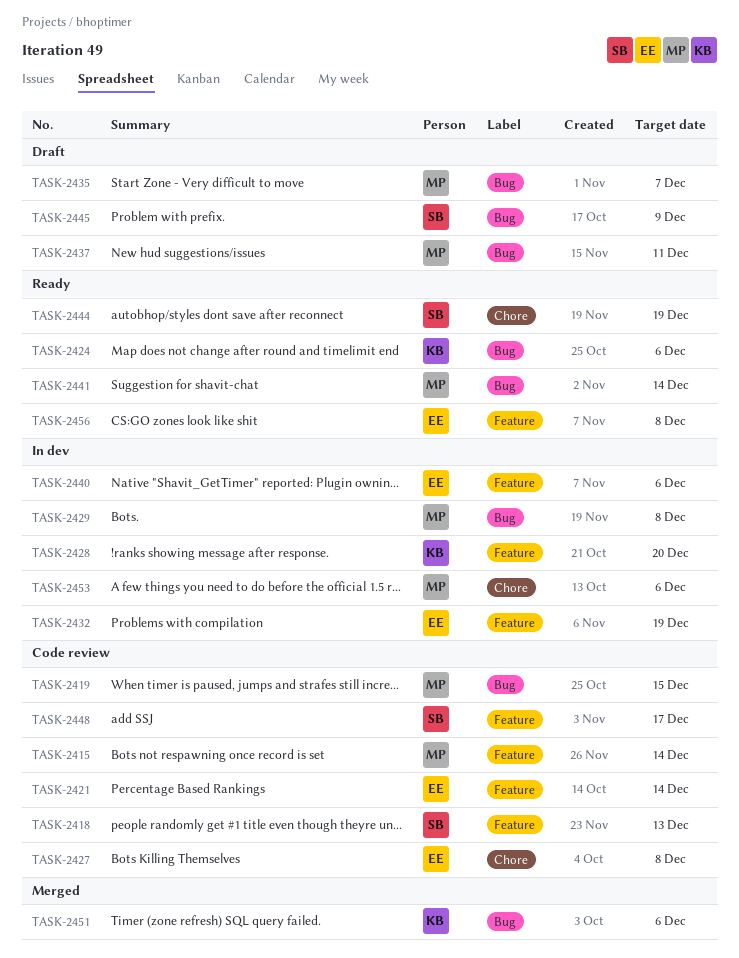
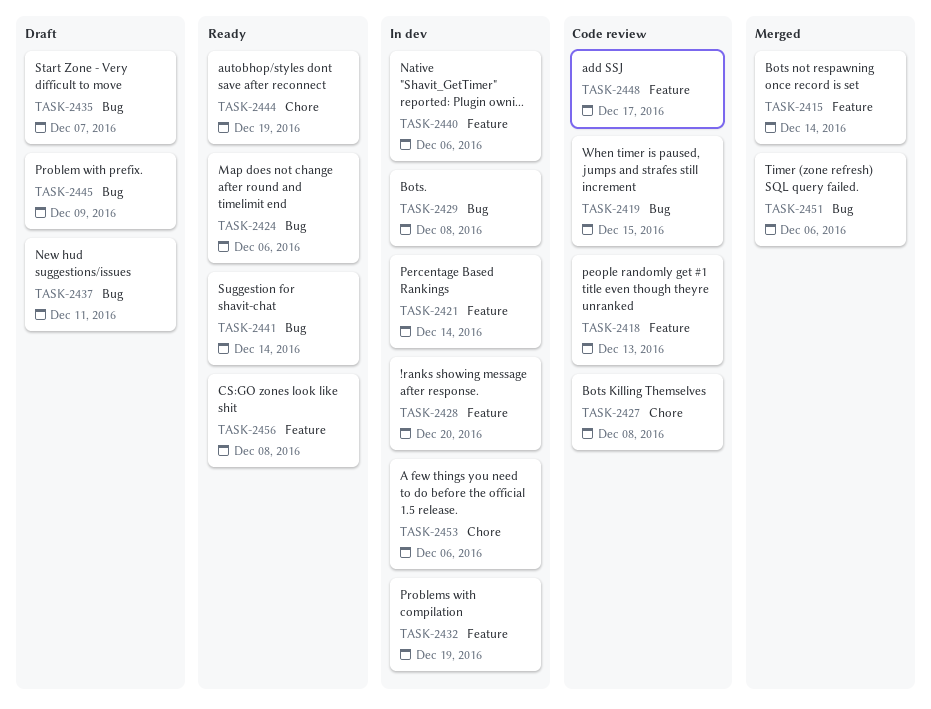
TASK-2415, status: Code review -> Merged
TASK-2421, status: Code review -> In dev

